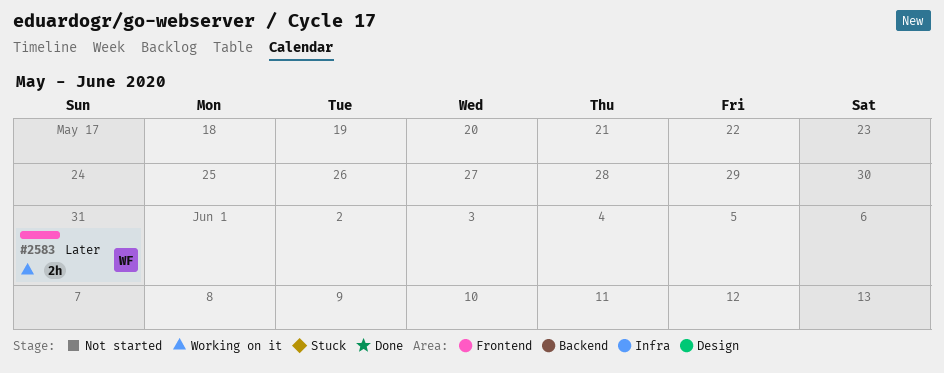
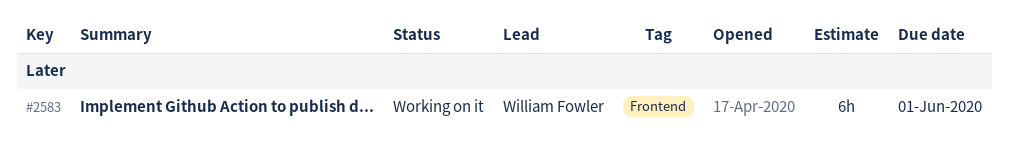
#2583, estimate: 2h -> 6h
#2583, due: May 31 -> Jun 1

